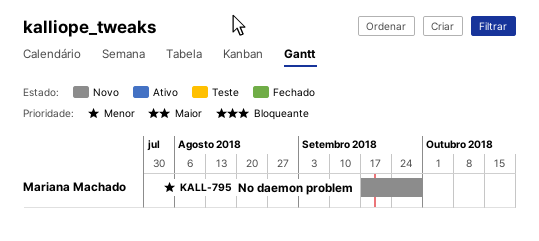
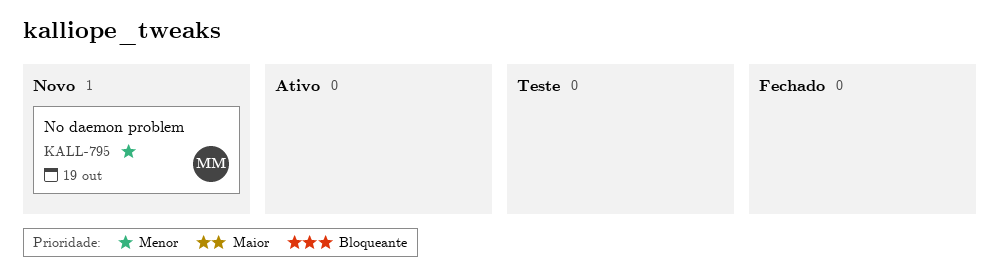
KALL-795, due: Sep 28 -> Oct 19

